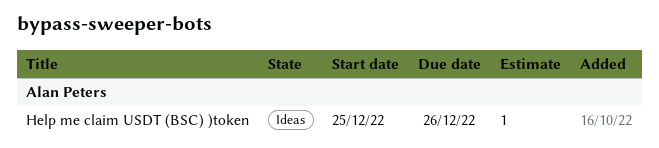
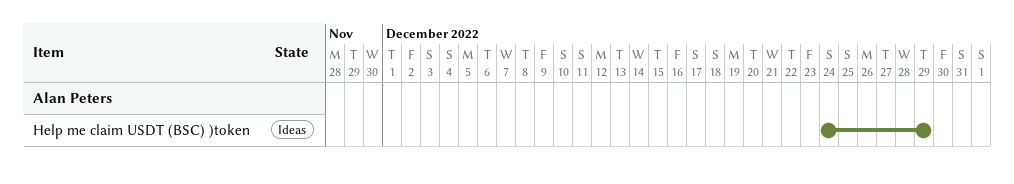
Help me claim USDT (BSC) )token, start: Dec 25 -> Dec 24
Help me claim USDT (BSC) )token, due: Dec 26 -> Dec 29

